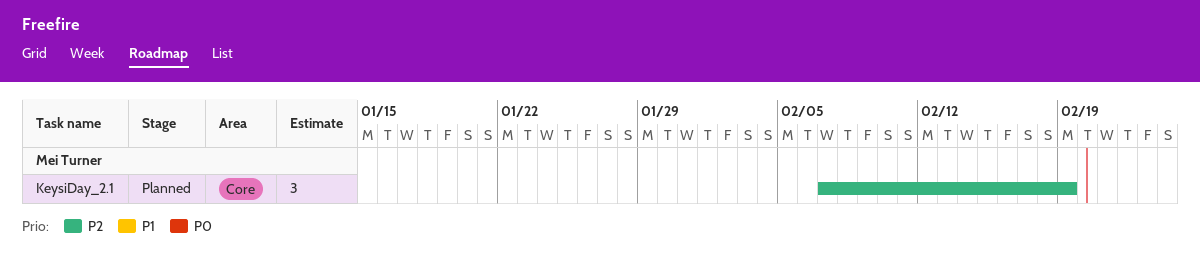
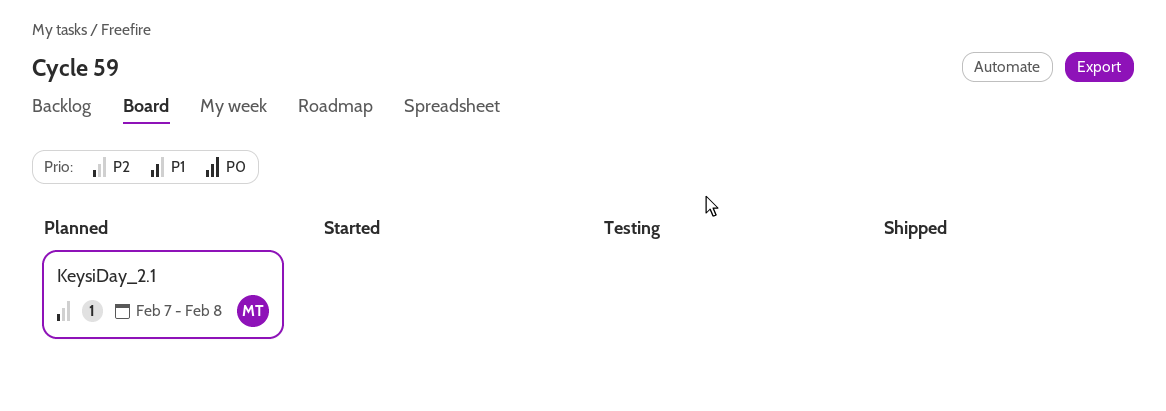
KeysiDay_2.1, estimate: 3 -> 1
KeysiDay_2.1, due: Feb 19 -> Feb 8

